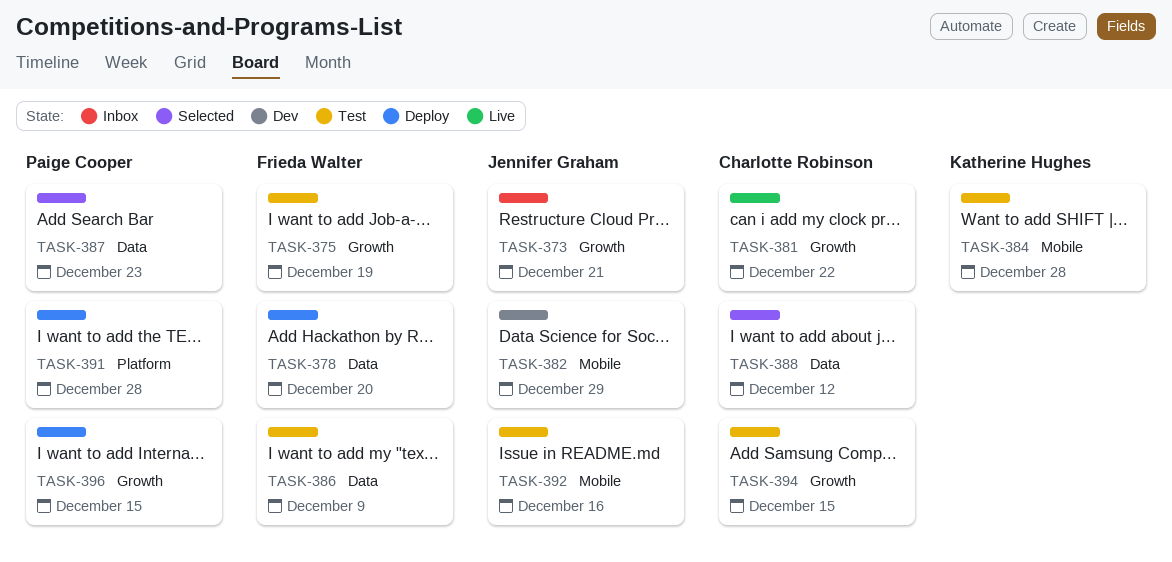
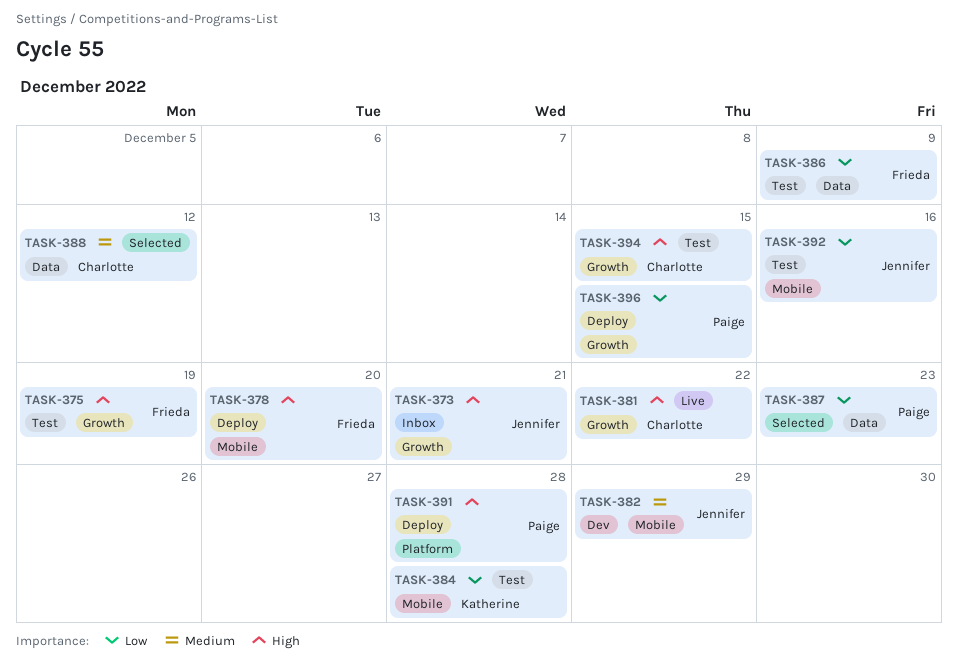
TASK-378, label: Data -> Mobile

